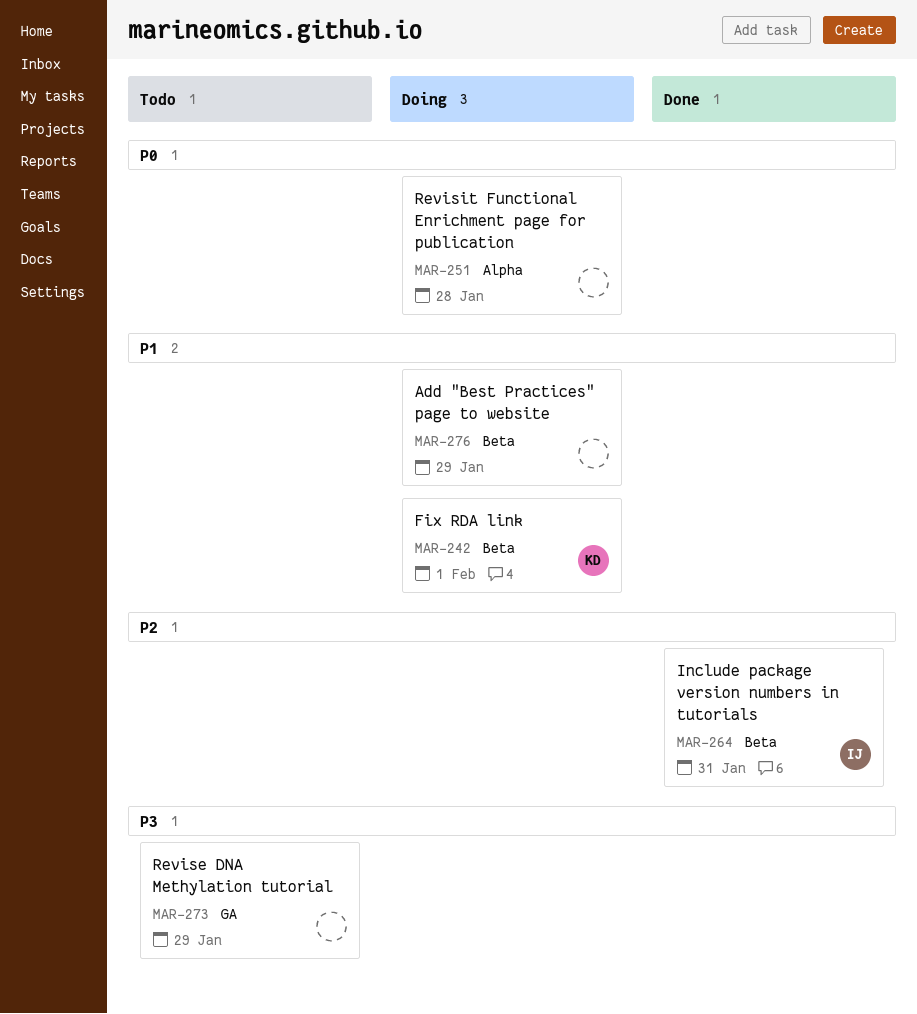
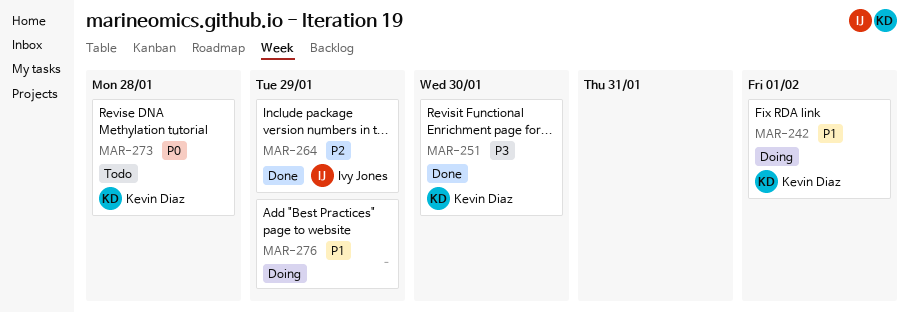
MAR-251, status: Doing -> Done
MAR-251, owner: none -> Kevin Diaz
MAR-251, priority: P0 -> P3
MAR-251, due: Jan 28 -> Jan 30
MAR-264, due: Jan 31 -> Jan 29
MAR-273, owner: none -> Kevin Diaz
MAR-273, priority: P3 -> P0
MAR-273, due: Jan 29 -> Jan 28

